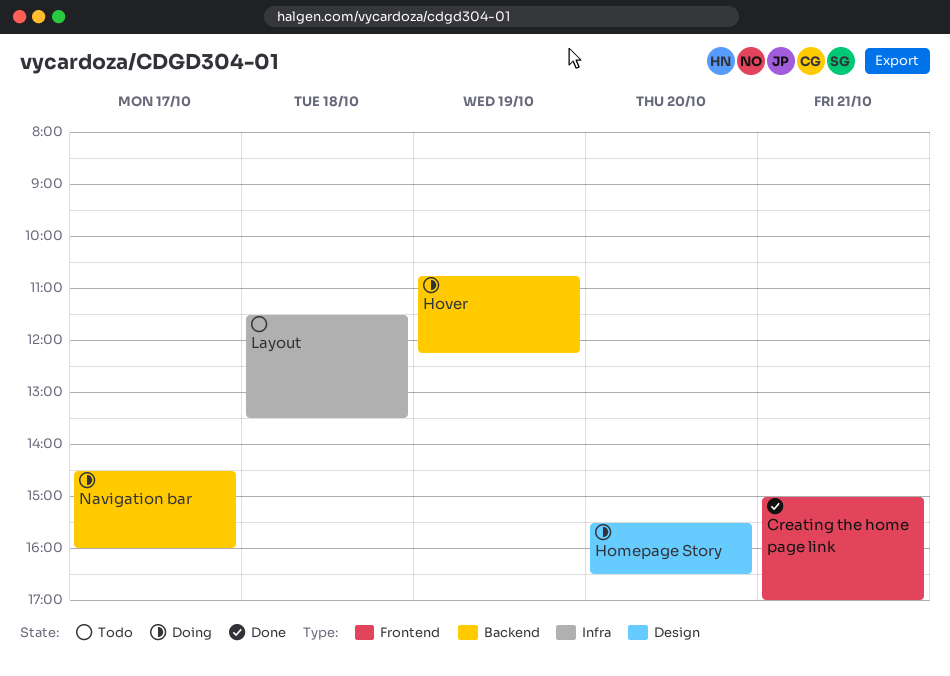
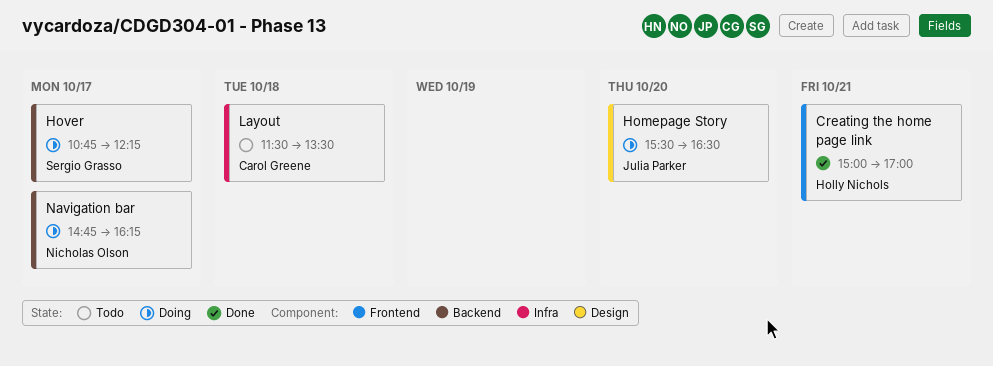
Hover, day: Oct 19 -> Oct 17
Navigation bar, begins: 14:30 -> 14:45
Navigation bar, ends: 16:00 -> 16:15

